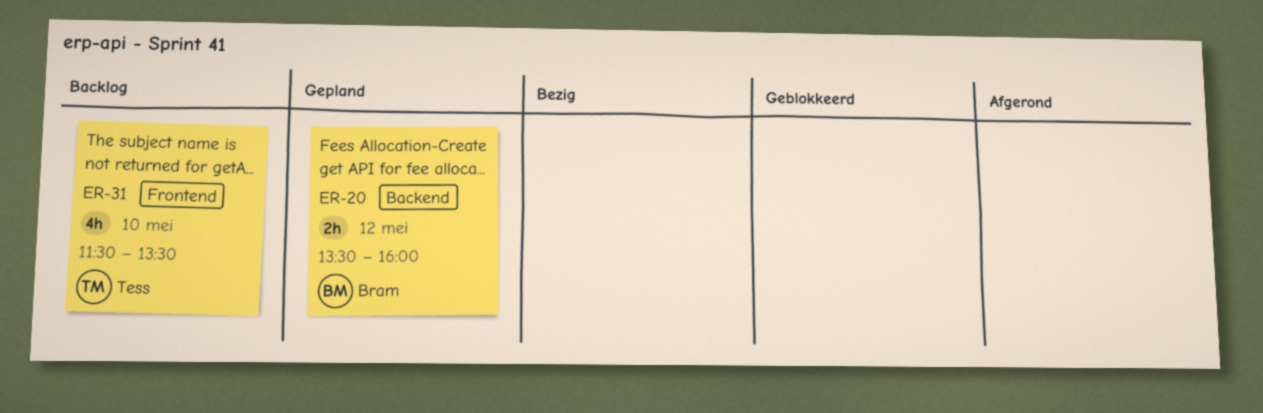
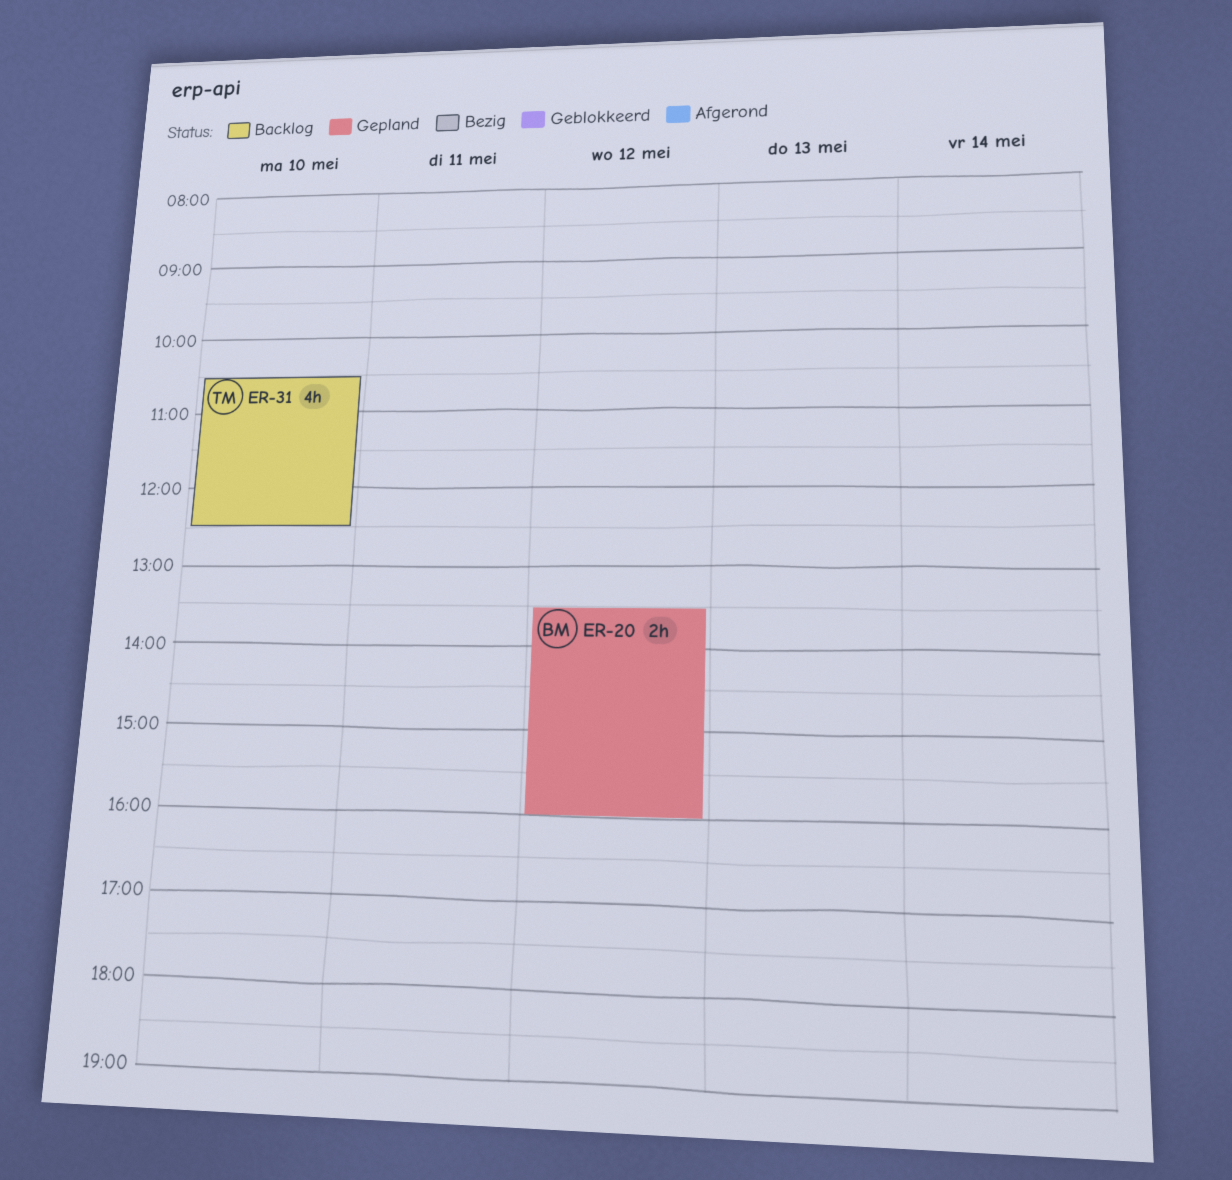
ER-31, begins: 11:30 -> 10:30
ER-31, ends: 13:30 -> 12:30

